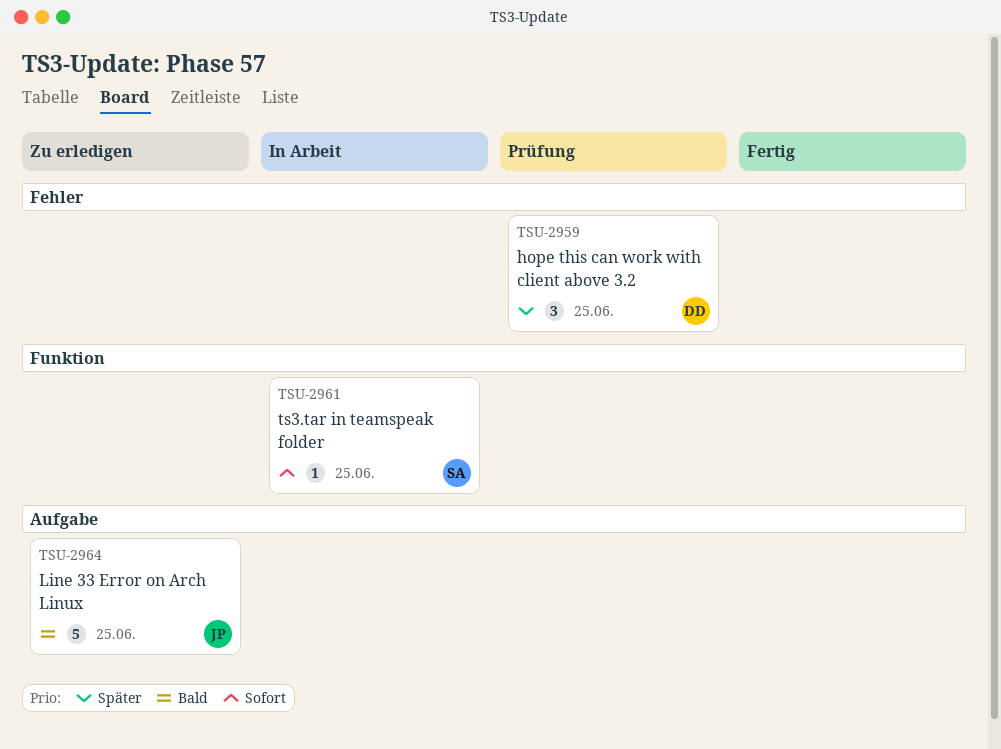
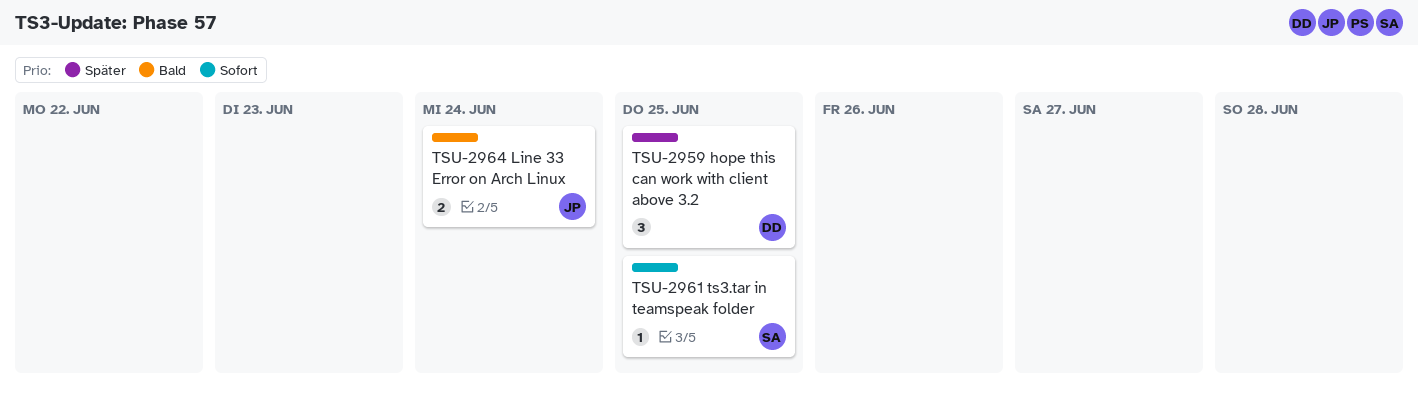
TSU-2964, estimate: 5 -> 2
TSU-2964, due: Jun 25 -> Jun 24

